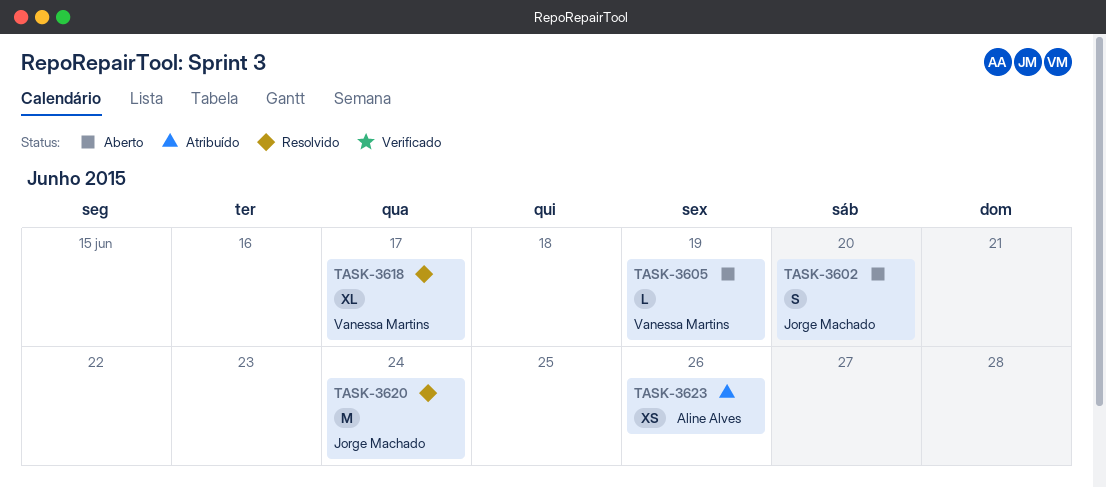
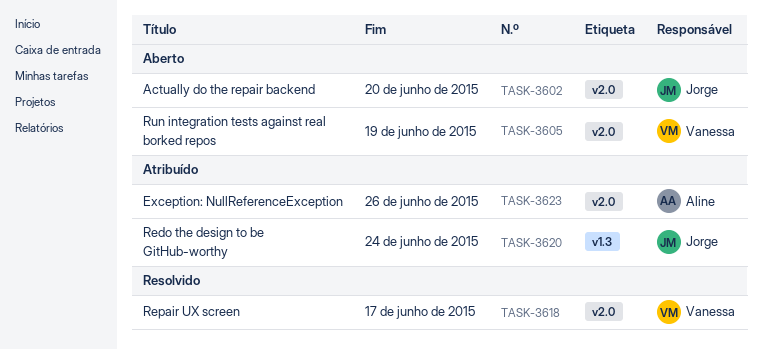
TASK-3620, status: Resolvido -> Atribuído

